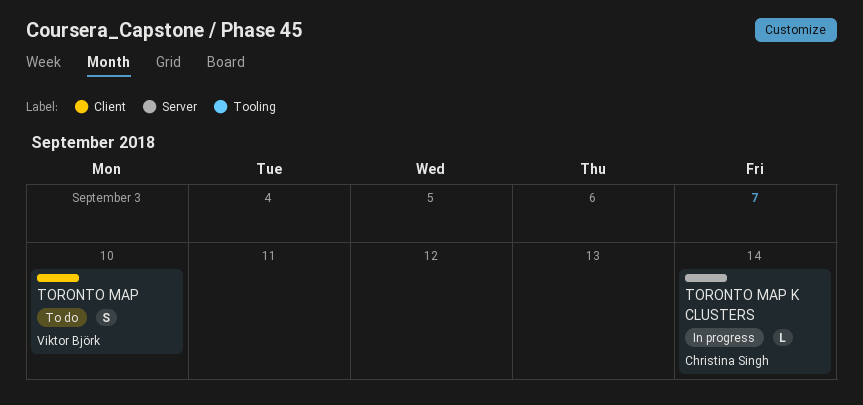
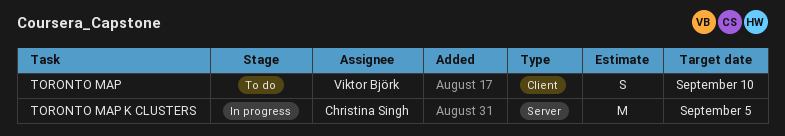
TORONTO MAP K CLUSTERS, estimate: L -> M
TORONTO MAP K CLUSTERS, due: Sep 14 -> Sep 5

